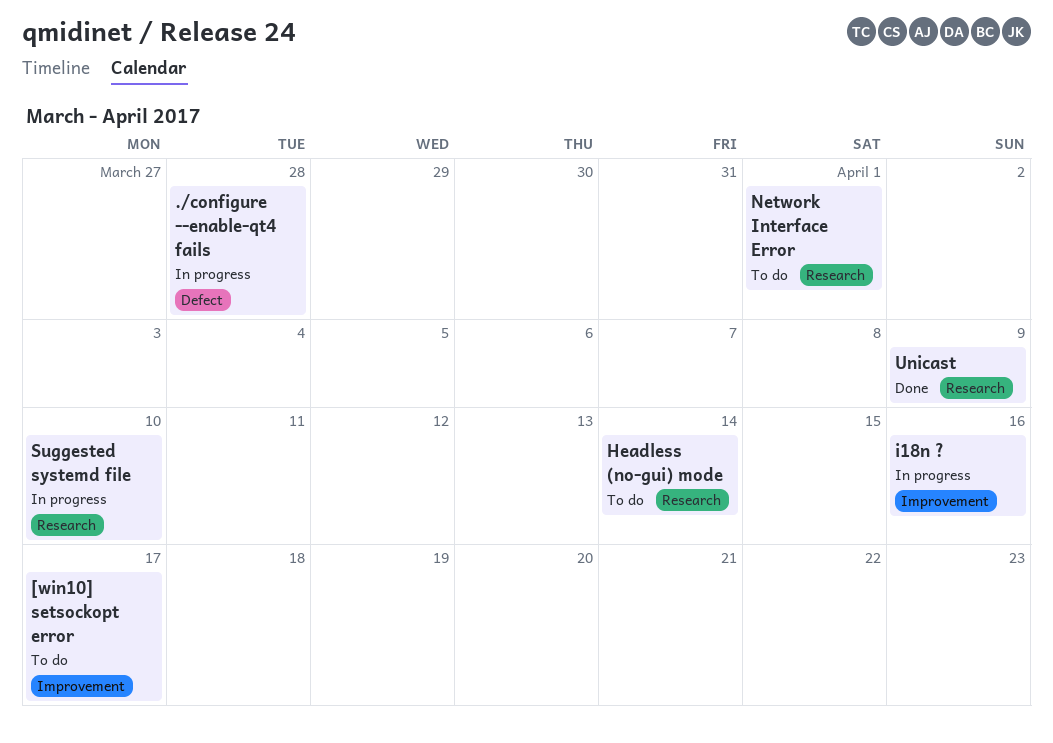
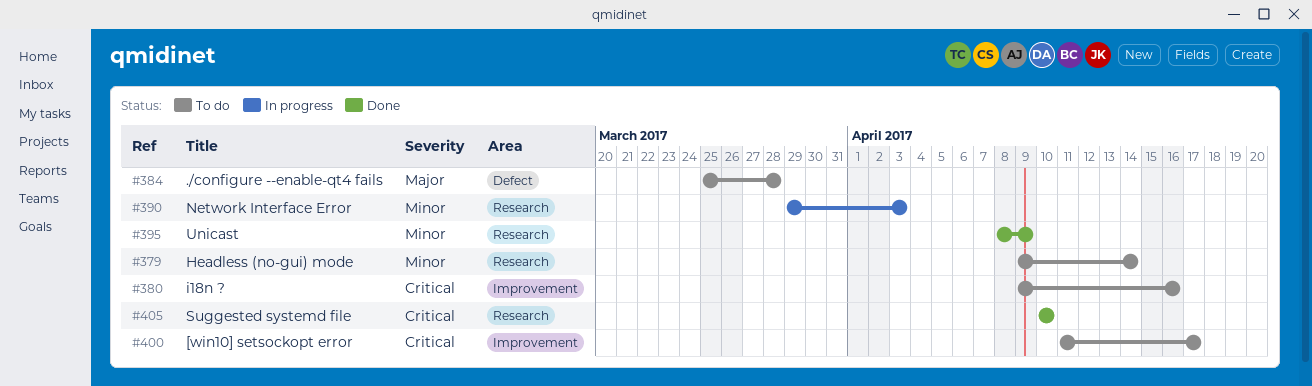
./configure --enable-qt4 fails, status: In progress -> To do
i18n ?, status: In progress -> To do
Network Interface Error, status: To do -> In progress
Network Interface Error, due: Apr 1 -> Apr 3
Suggested systemd file, status: In progress -> Done

